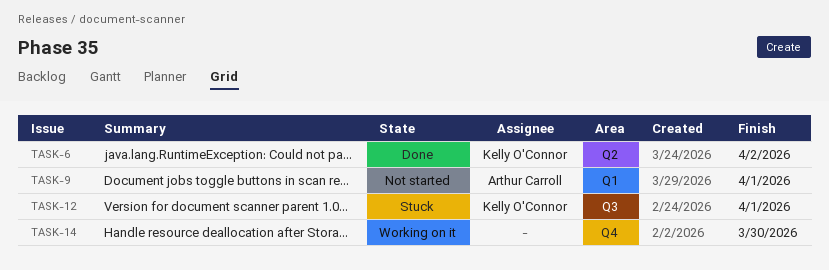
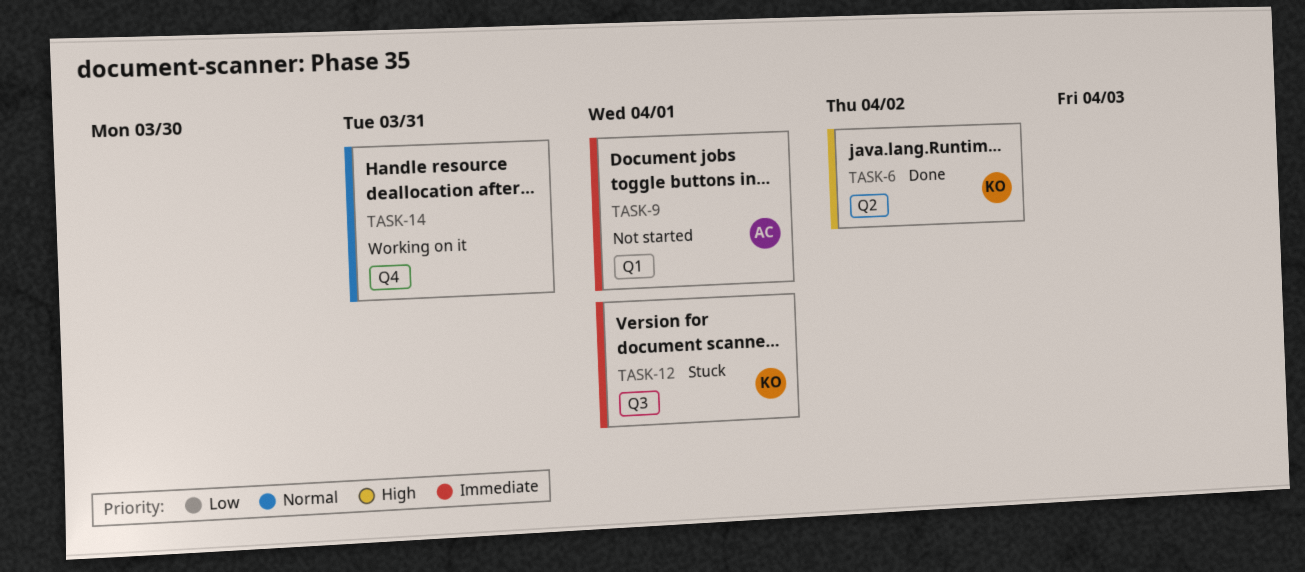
TASK-14, due: Mar 30 -> Mar 31

